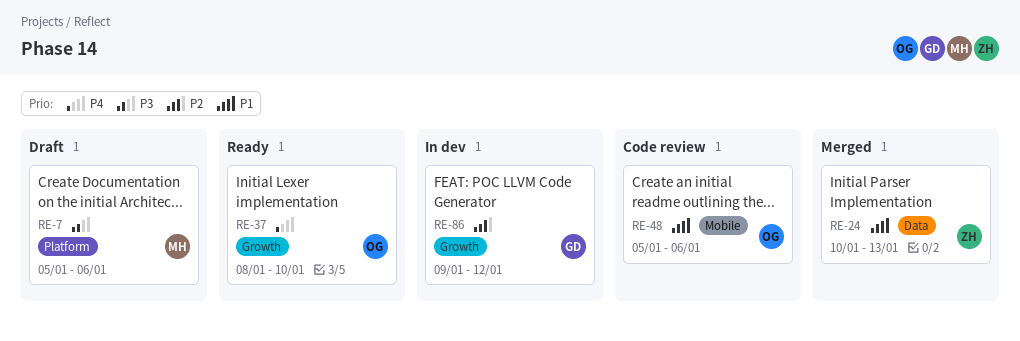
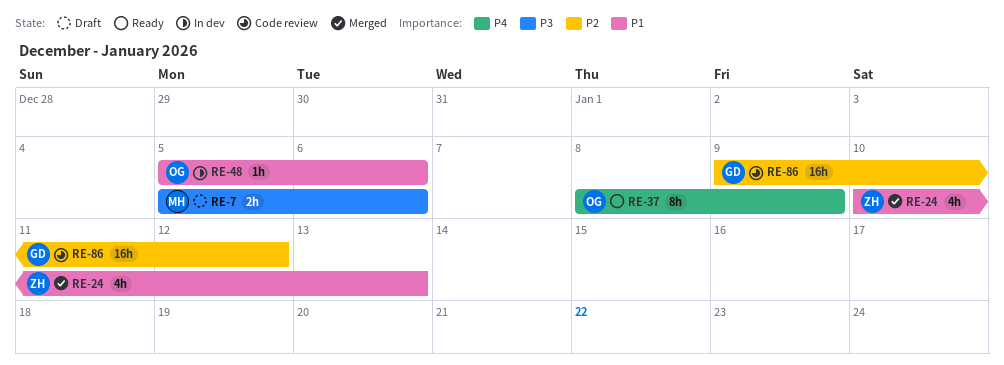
RE-37, due: Jan 10 -> Jan 9
RE-48, status: Code review -> In dev
RE-86, status: In dev -> Code review

